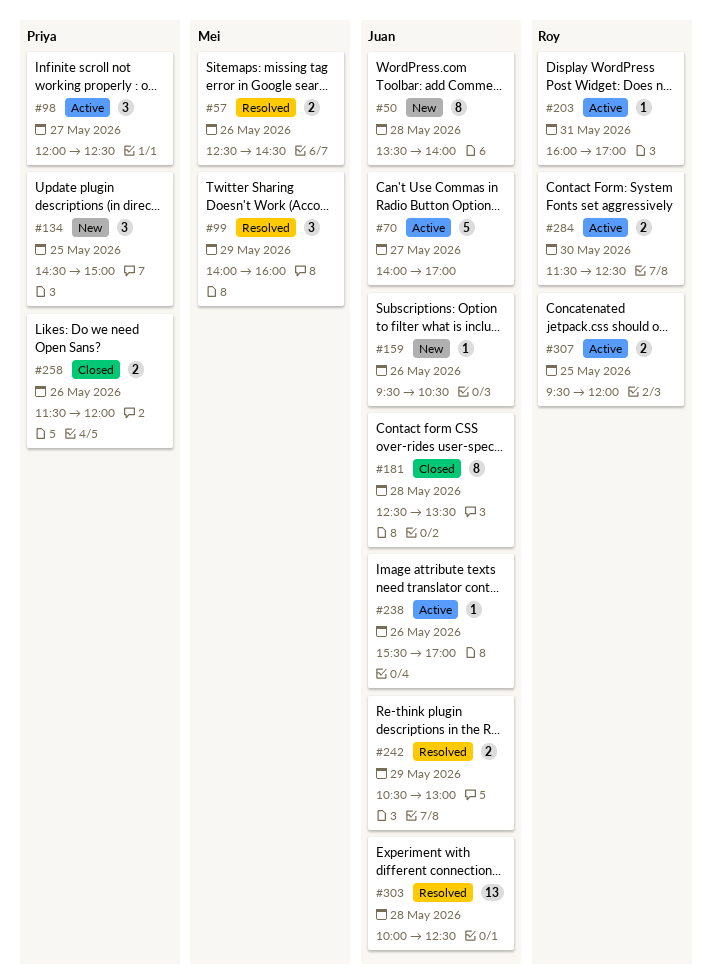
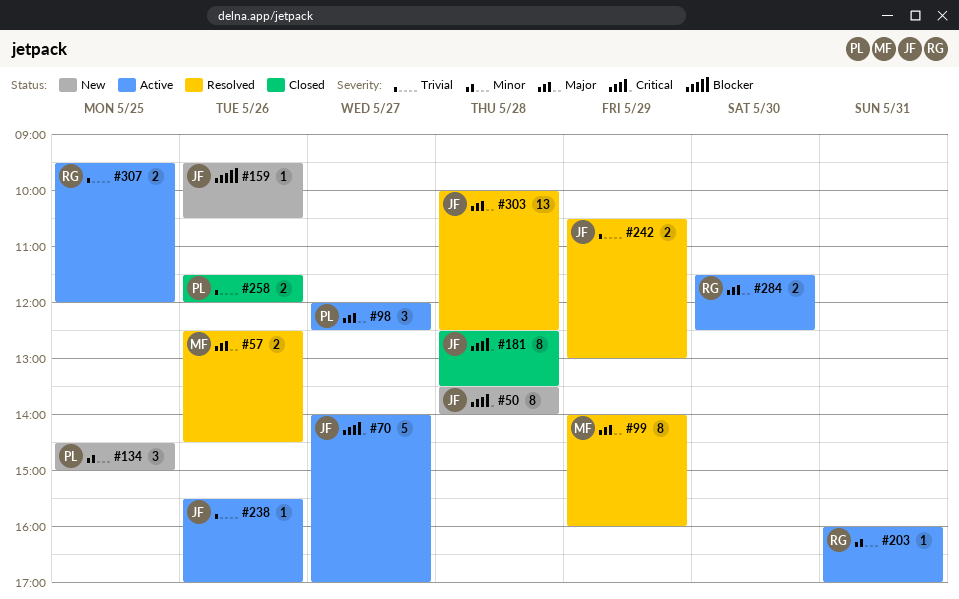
#99, estimate: 3 -> 8

